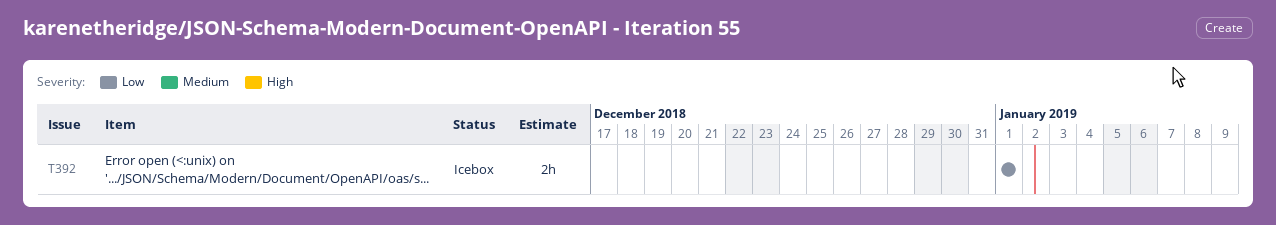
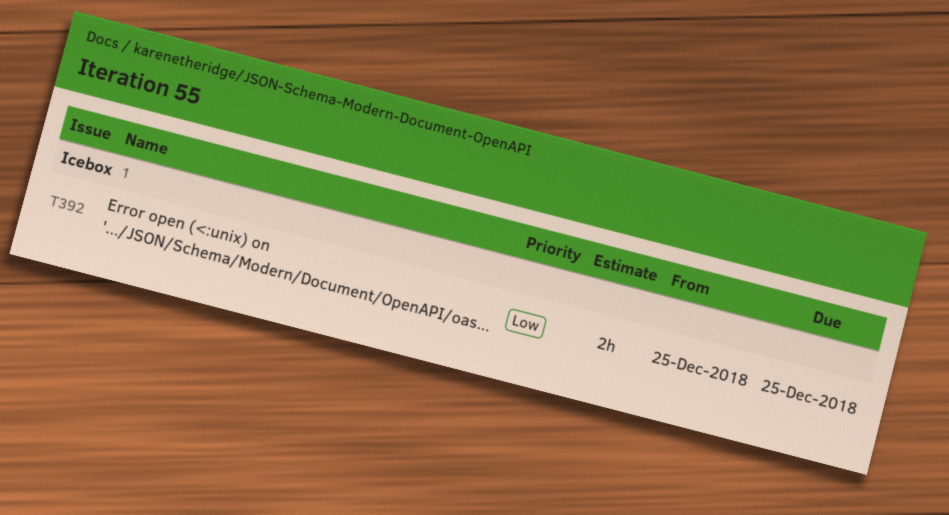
T392, start: Jan 1 -> Dec 25
T392, due: Jan 1 -> Dec 25

